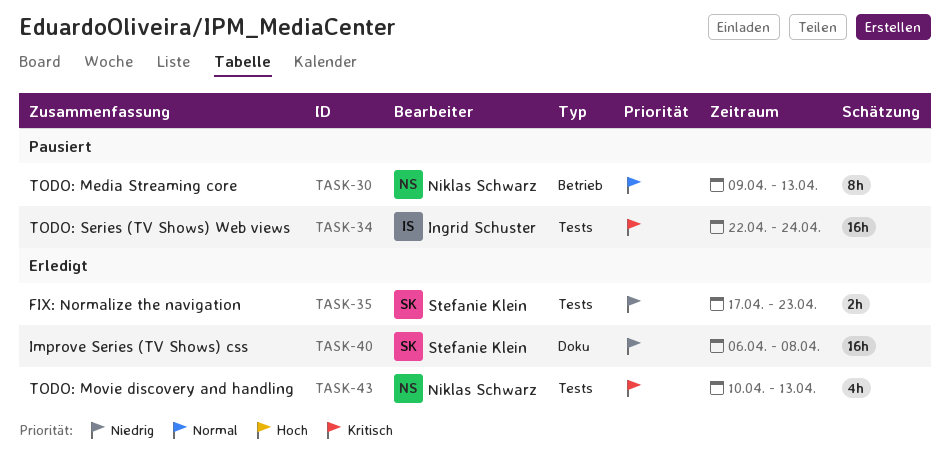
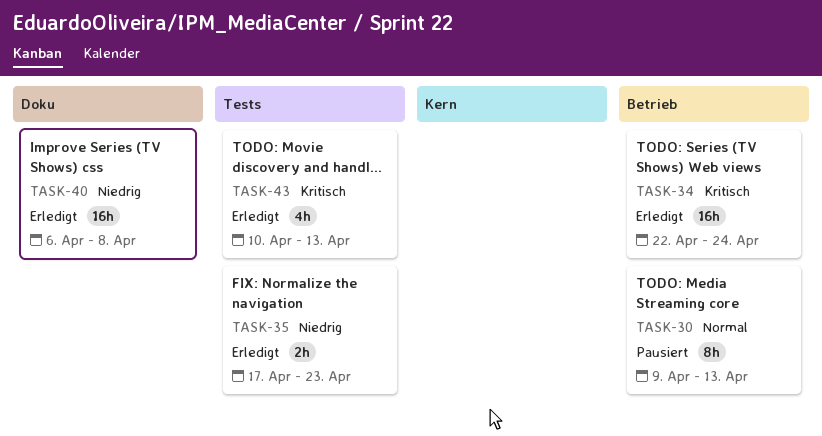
TASK-34, status: Pausiert -> Erledigt
TASK-34, label: Tests -> Betrieb

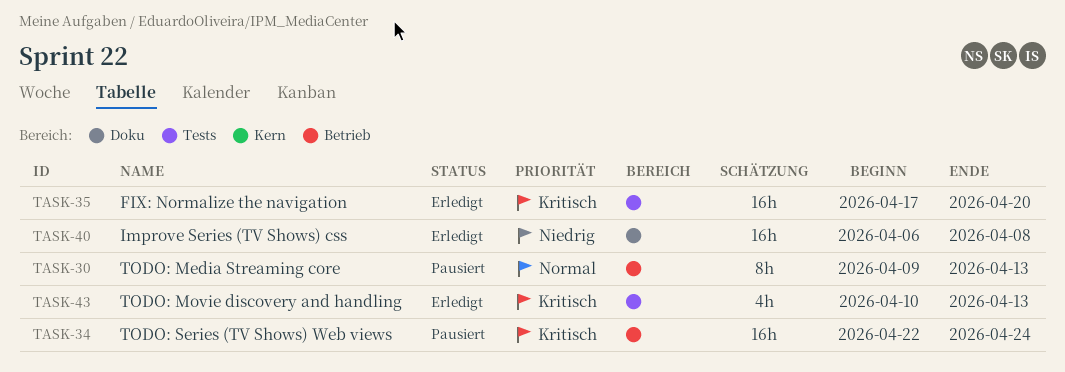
TASK-34, status: Erledigt -> Pausiert
TASK-35, priority: Niedrig -> Kritisch
TASK-35, estimate: 2h -> 16h
TASK-35, due: Apr 23 -> Apr 20

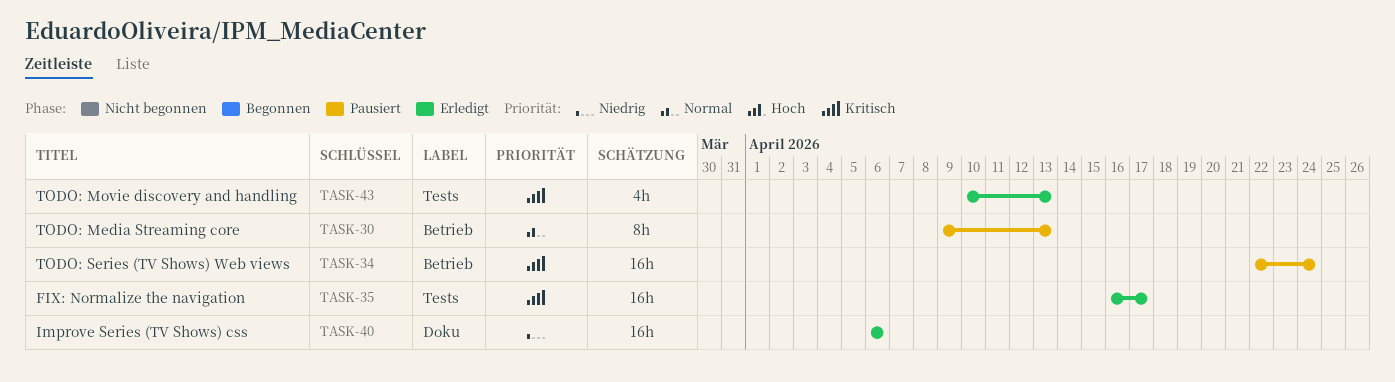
TASK-35, start: Apr 17 -> Apr 16
TASK-35, due: Apr 20 -> Apr 17
TASK-40, due: Apr 8 -> Apr 6

